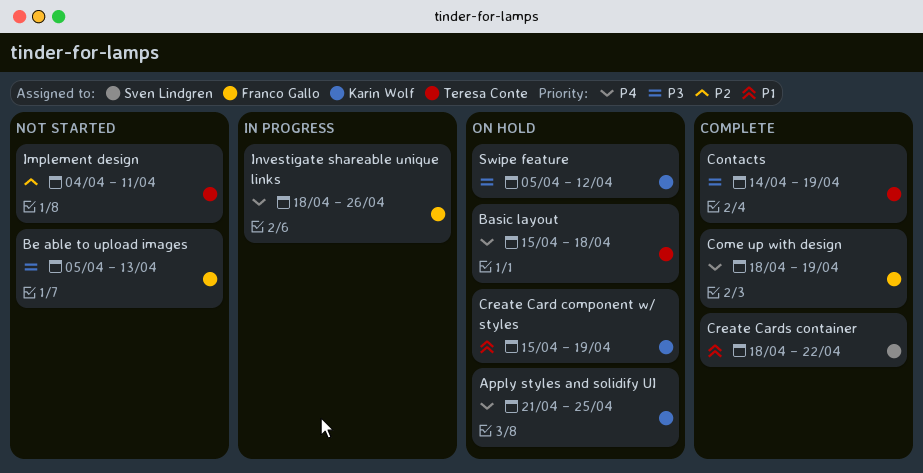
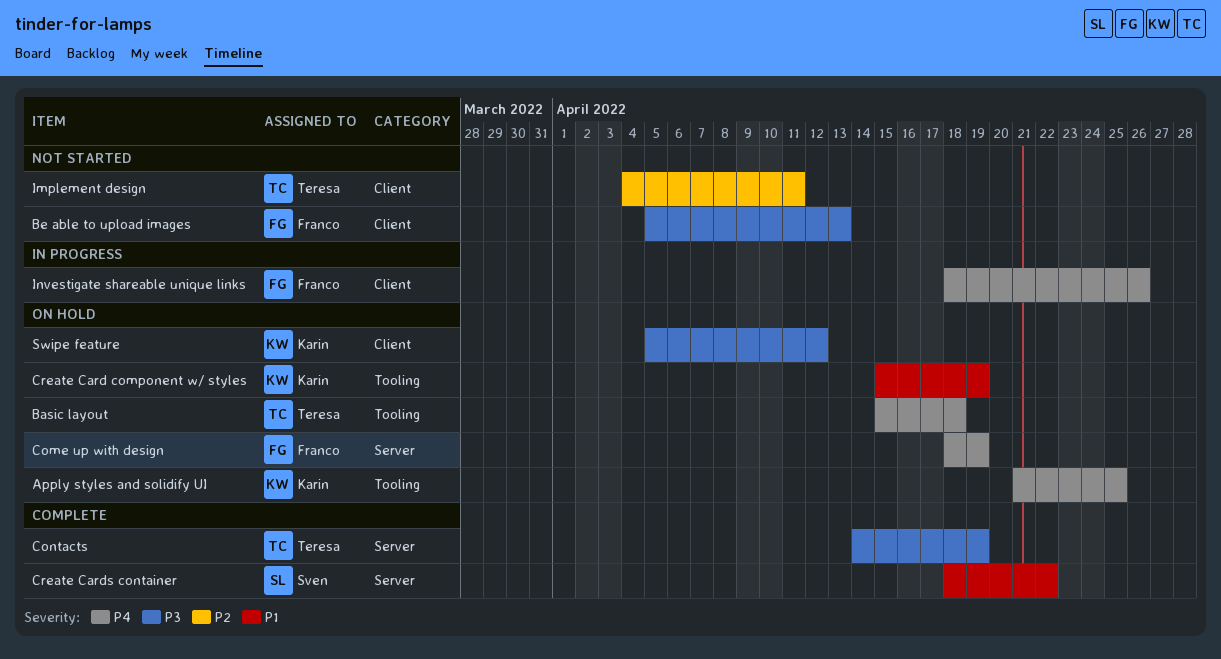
Come up with design, status: Complete -> On hold

